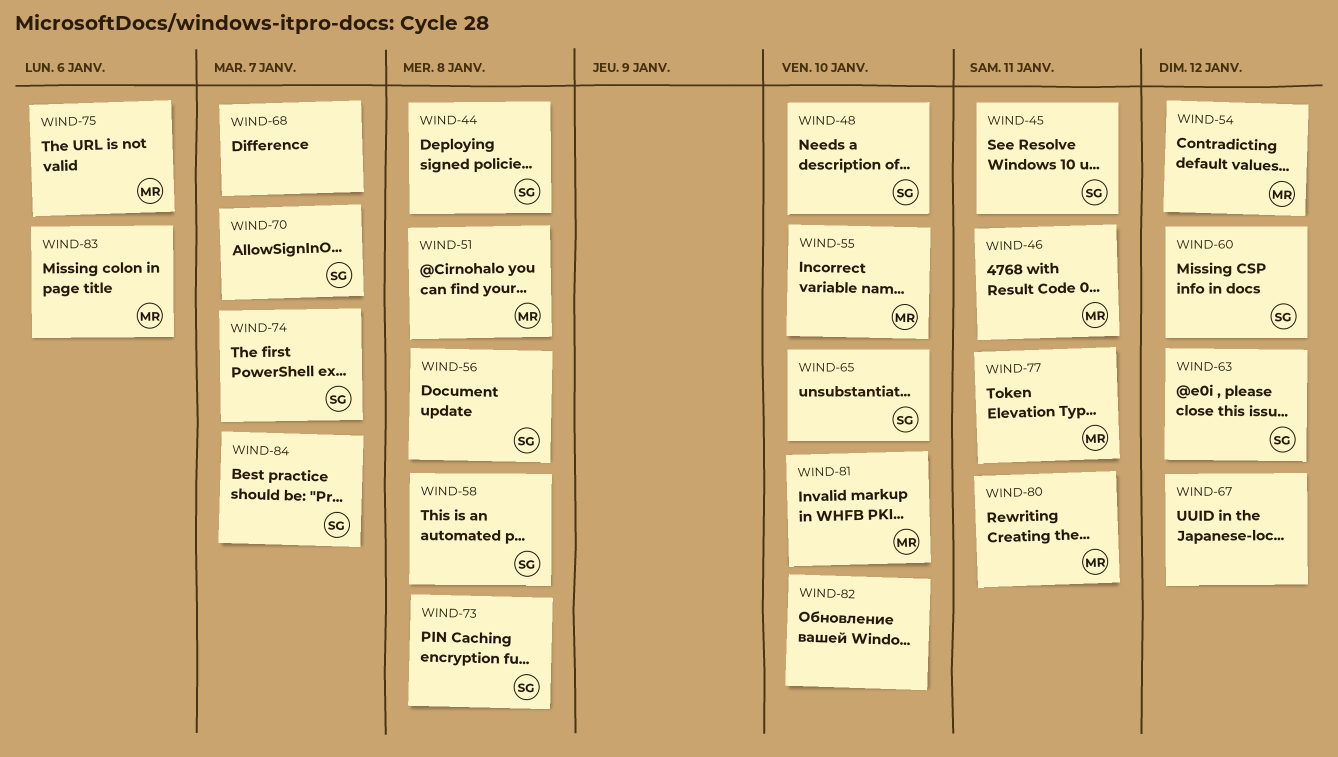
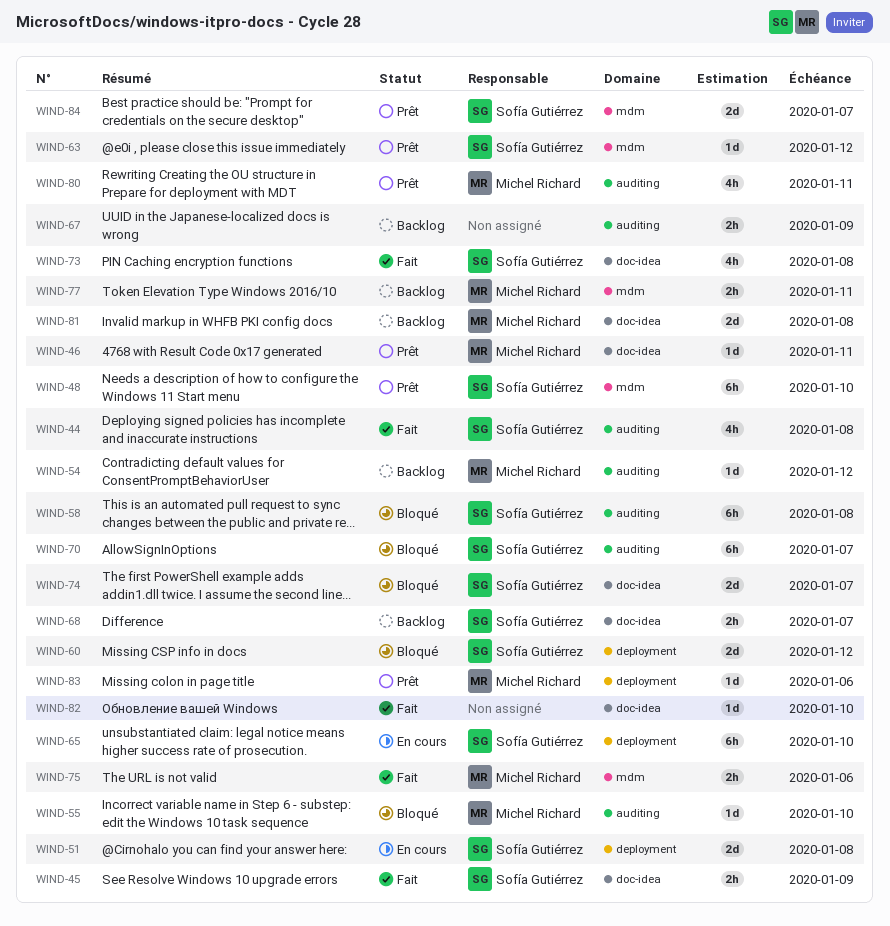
WIND-45, due: Jan 11 -> Jan 9
WIND-51, owner: Michel Richard -> Sofía Gutiérrez
WIND-56: present -> none
WIND-67, due: Jan 12 -> Jan 9
WIND-68, owner: none -> Sofía Gutiérrez
WIND-81, due: Jan 10 -> Jan 8

